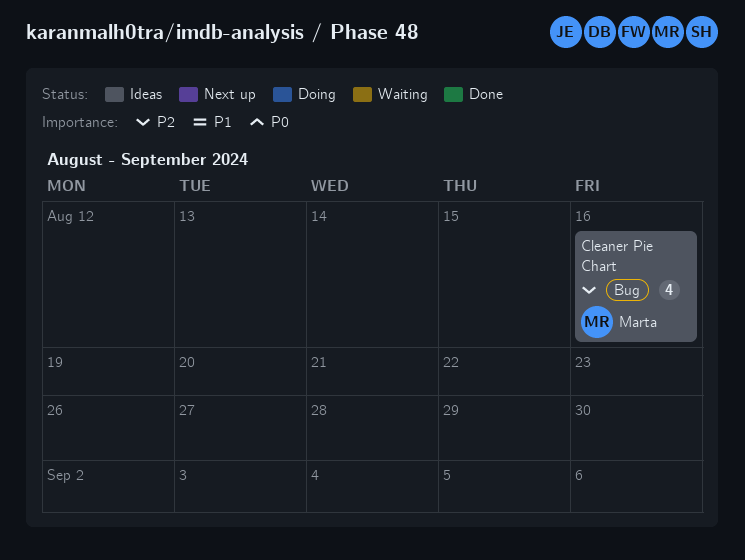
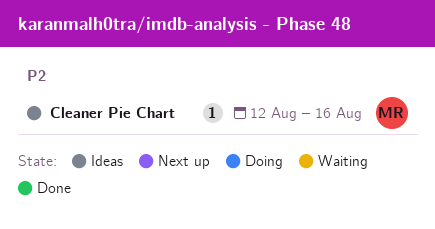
Cleaner Pie Chart, estimate: 4 -> 1

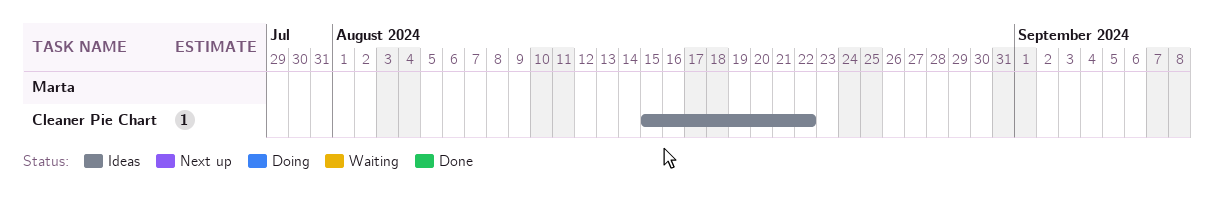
Cleaner Pie Chart, start: Aug 12 -> Aug 15
Cleaner Pie Chart, due: Aug 16 -> Aug 22

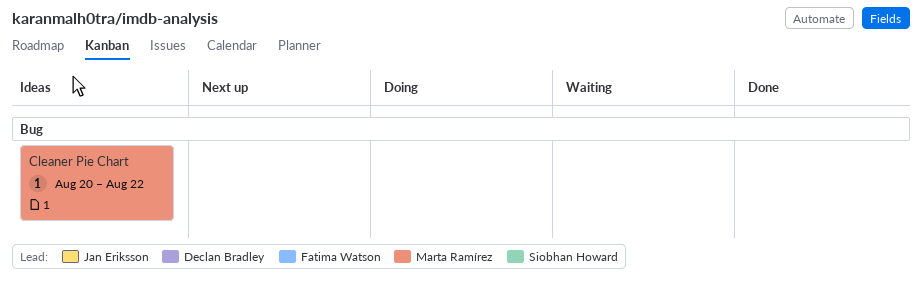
Cleaner Pie Chart, start: Aug 15 -> Aug 20

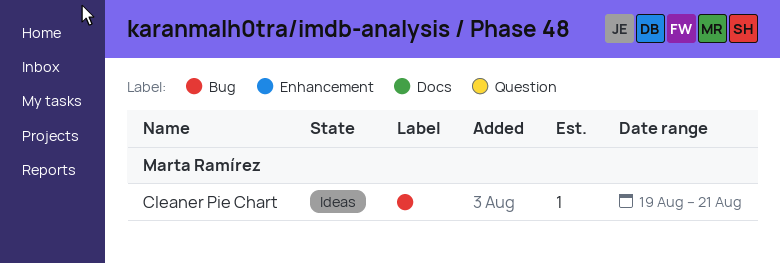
Cleaner Pie Chart, start: Aug 20 -> Aug 19
Cleaner Pie Chart, due: Aug 22 -> Aug 21

